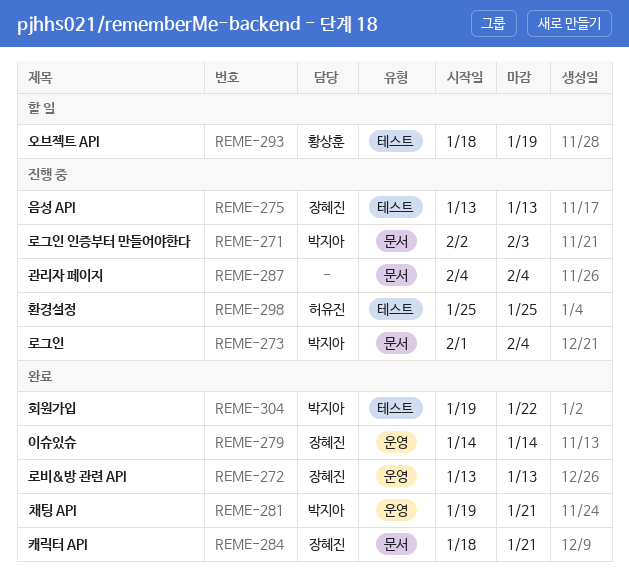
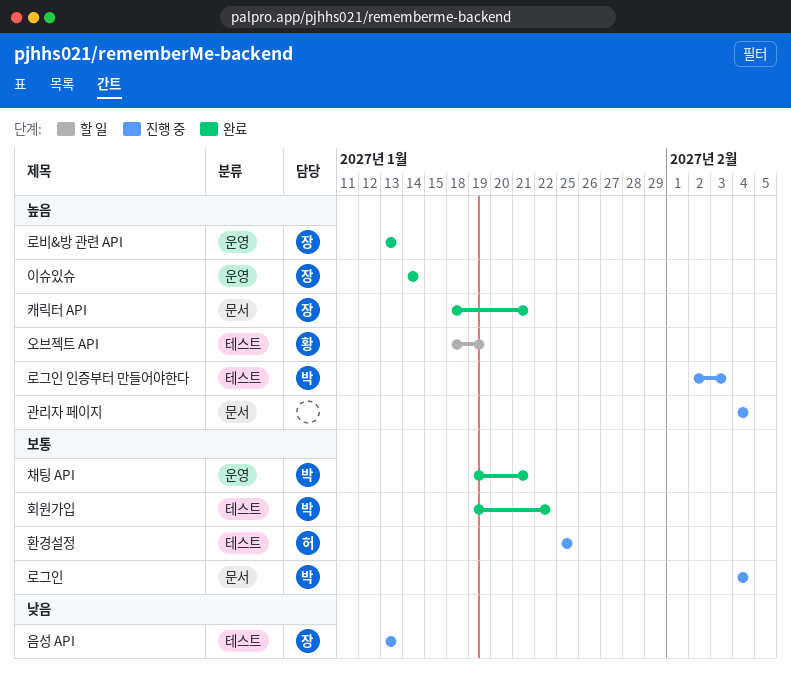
로그인, start: Feb 1 -> Feb 4
로그인 인증부터 만들어야한다, label: 문서 -> 테스트

